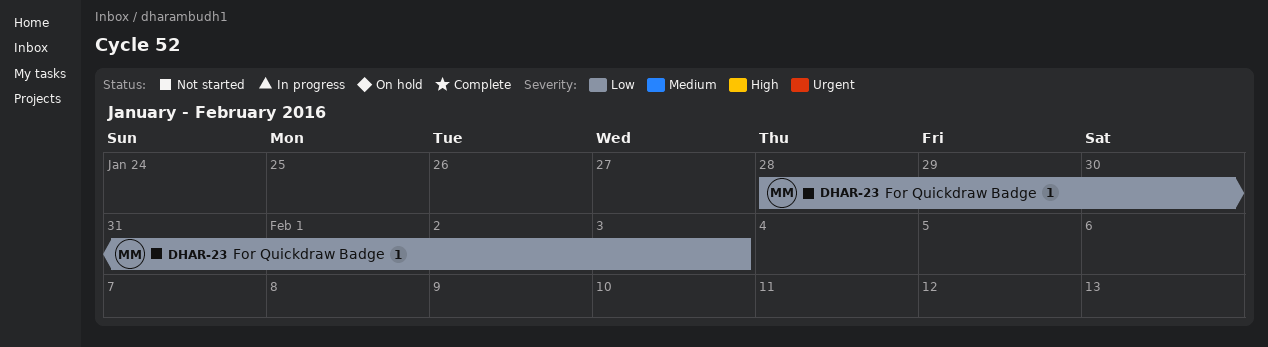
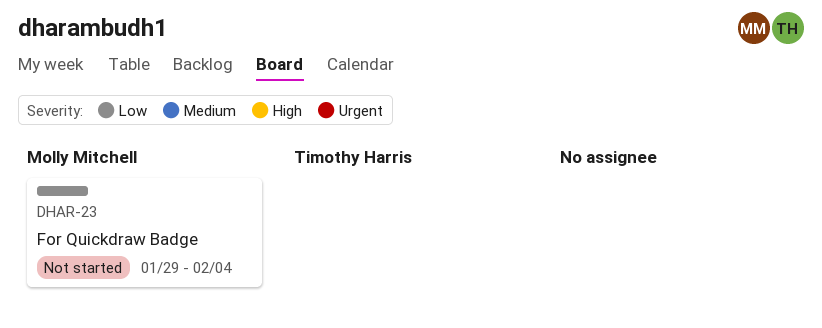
DHAR-23, start: Jan 28 -> Jan 29
DHAR-23, due: Feb 3 -> Feb 4

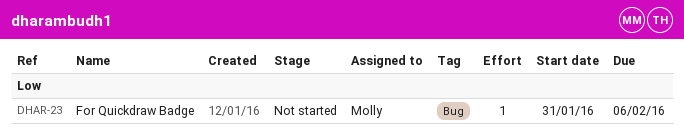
DHAR-23, start: Jan 29 -> Jan 31
DHAR-23, due: Feb 4 -> Feb 6

